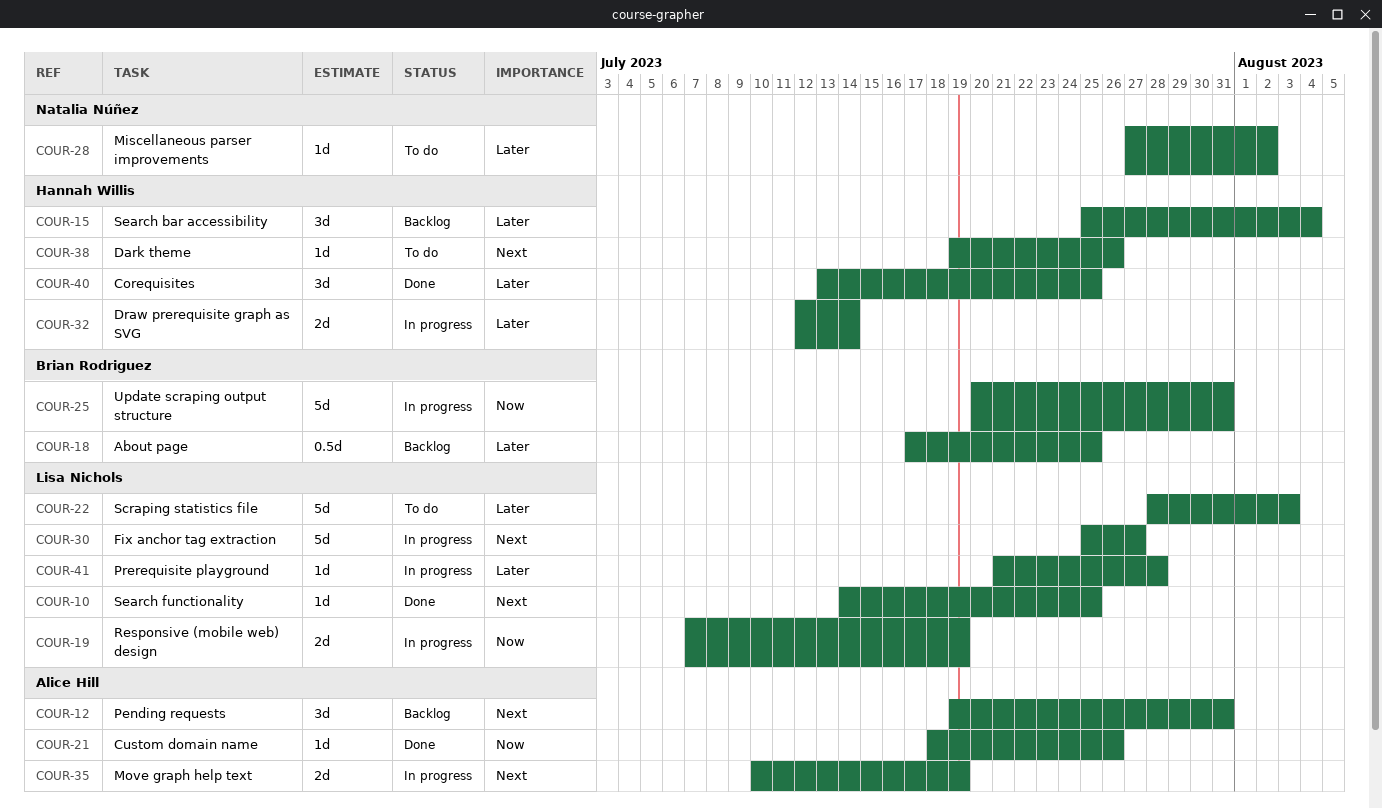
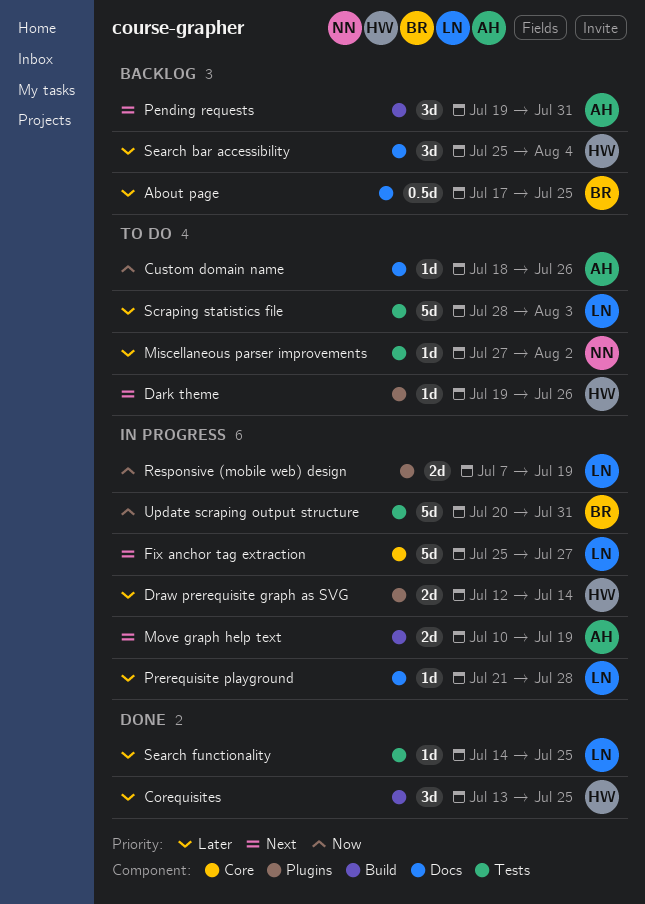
Custom domain name, status: Done -> To do
Search functionality, priority: Next -> Later

